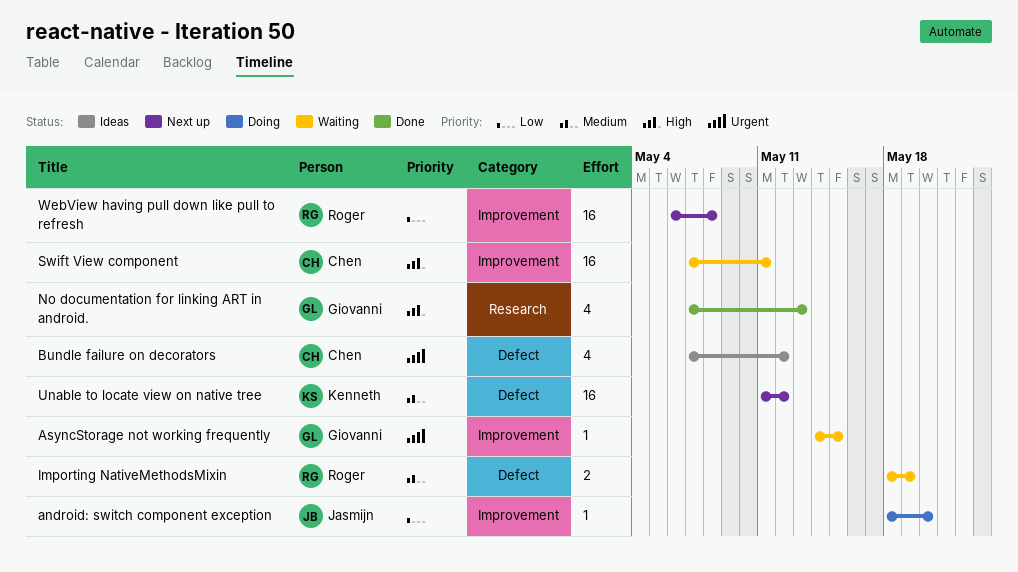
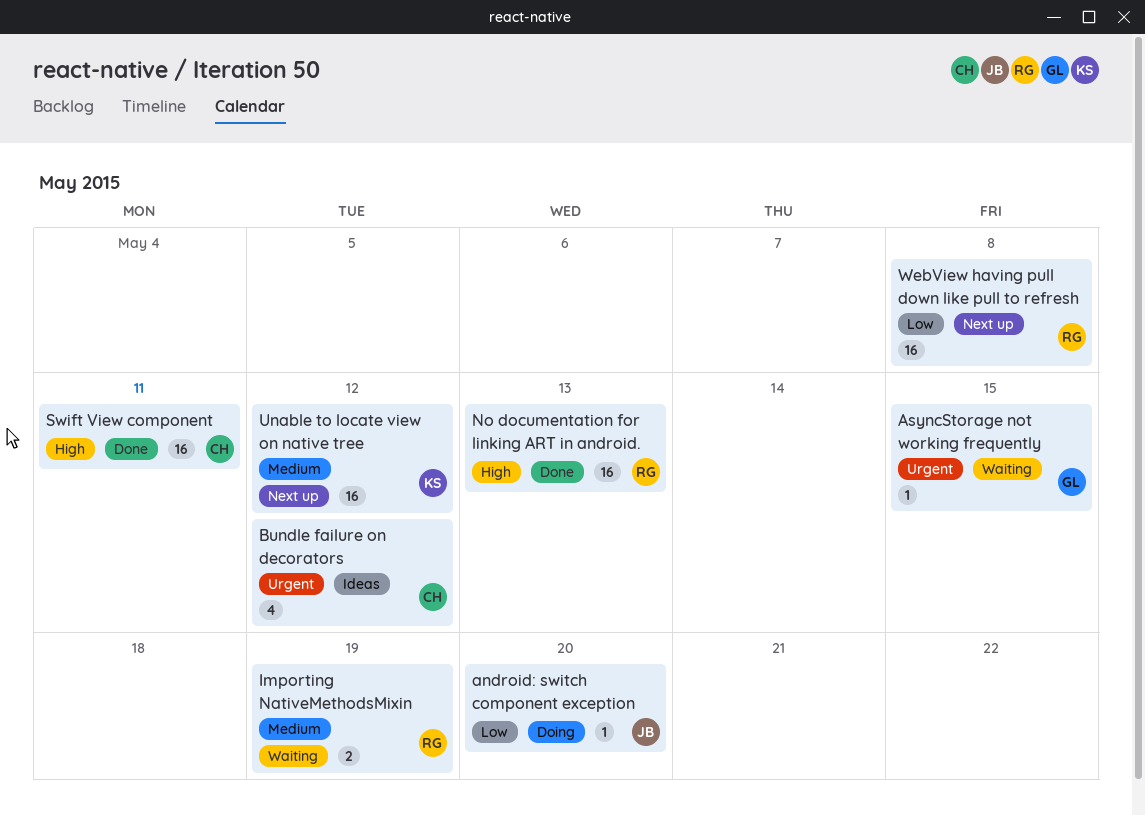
No documentation for linking ART in android., owner: Giovanni -> Roger
No documentation for linking ART in android., estimate: 4 -> 16
Swift View component, status: Waiting -> Done

